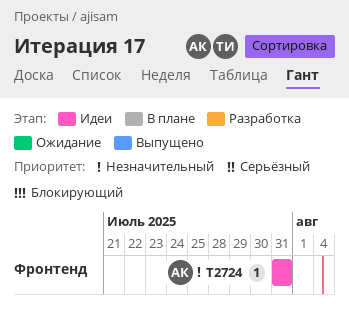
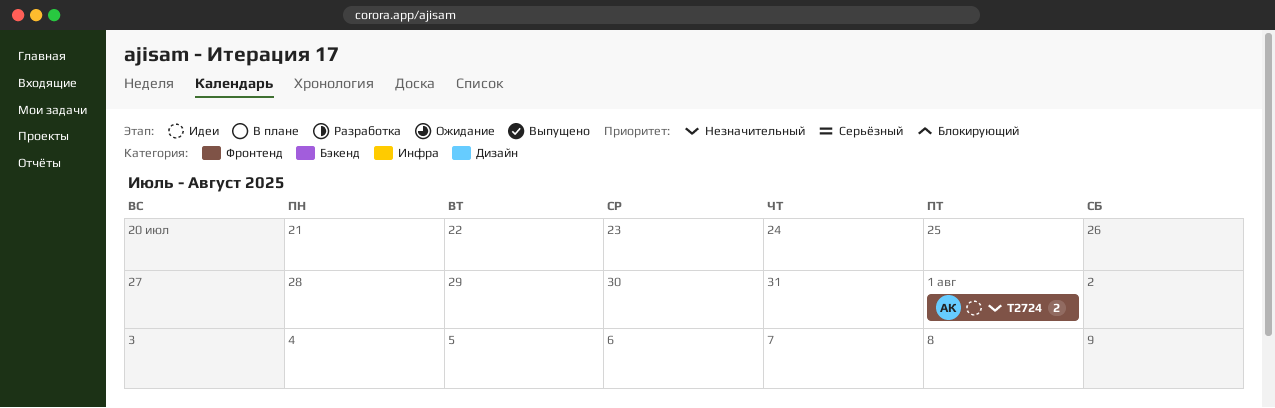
T2724, estimate: 1 -> 2
T2724, start: Jul 31 -> Aug 1
T2724, due: Jul 31 -> Aug 1

